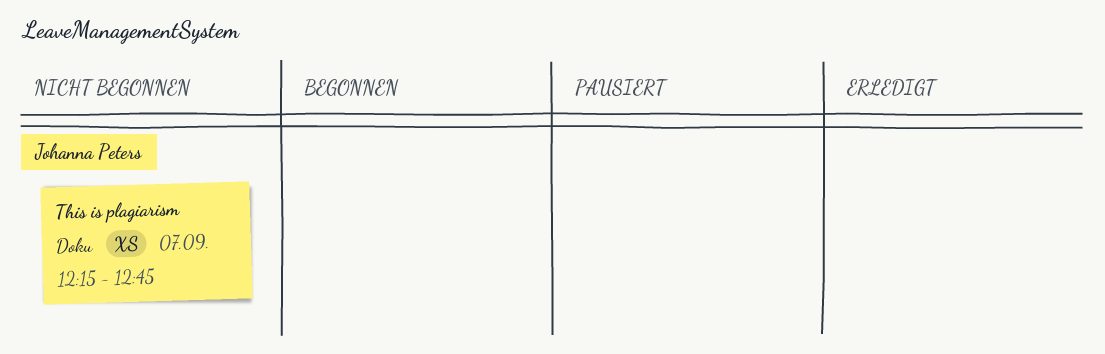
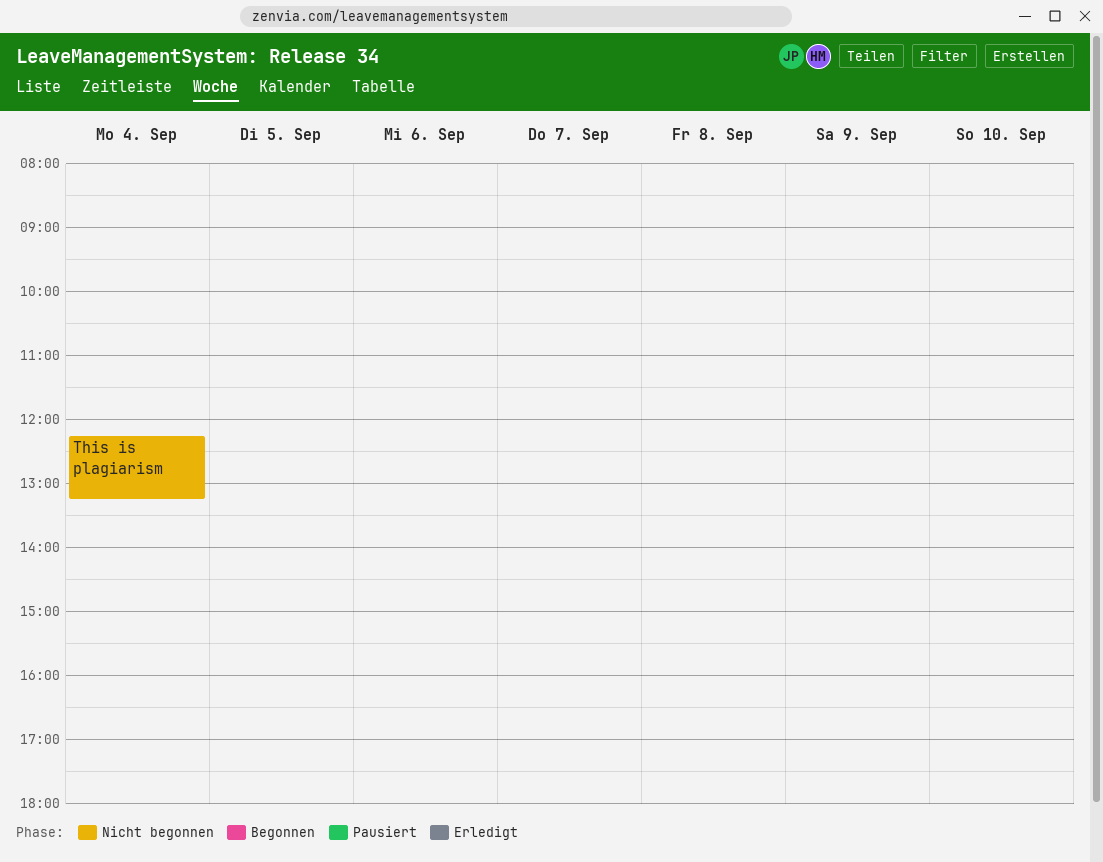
This is plagiarism, day: Sep 7 -> Sep 4
This is plagiarism, ends: 12:45 -> 13:15

